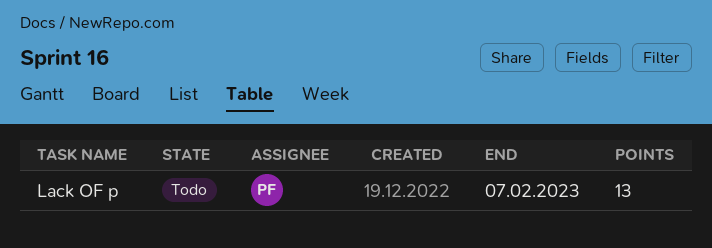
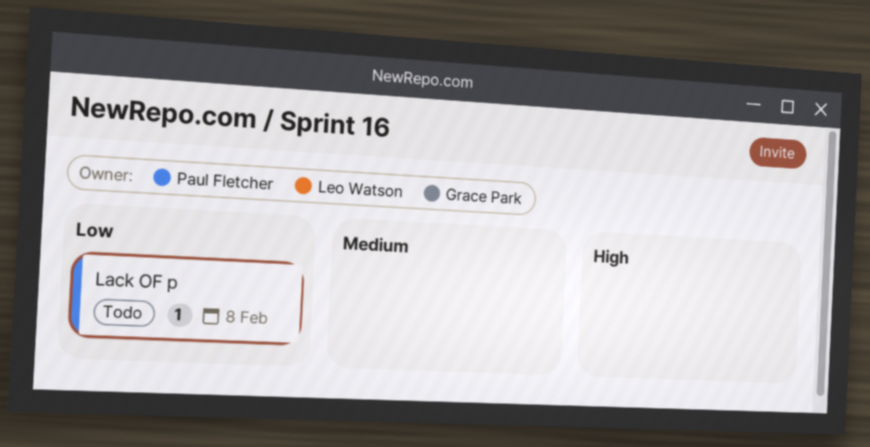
Lack OF p, estimate: 13 -> 1
Lack OF p, due: Feb 7 -> Feb 8

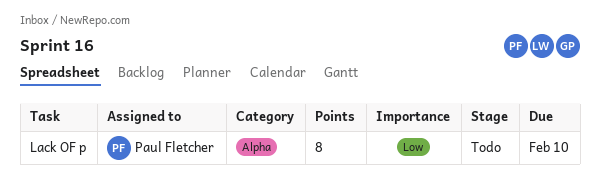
Lack OF p, estimate: 1 -> 8
Lack OF p, due: Feb 8 -> Feb 10

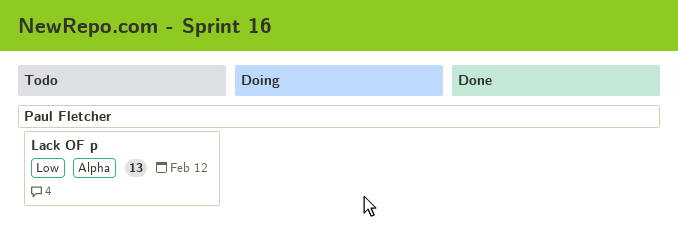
Lack OF p, estimate: 8 -> 13
Lack OF p, due: Feb 10 -> Feb 12

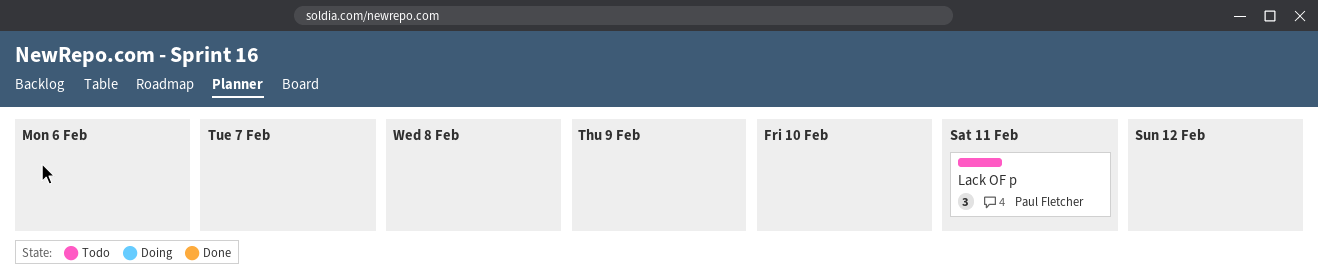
Lack OF p, estimate: 13 -> 3
Lack OF p, due: Feb 12 -> Feb 11

